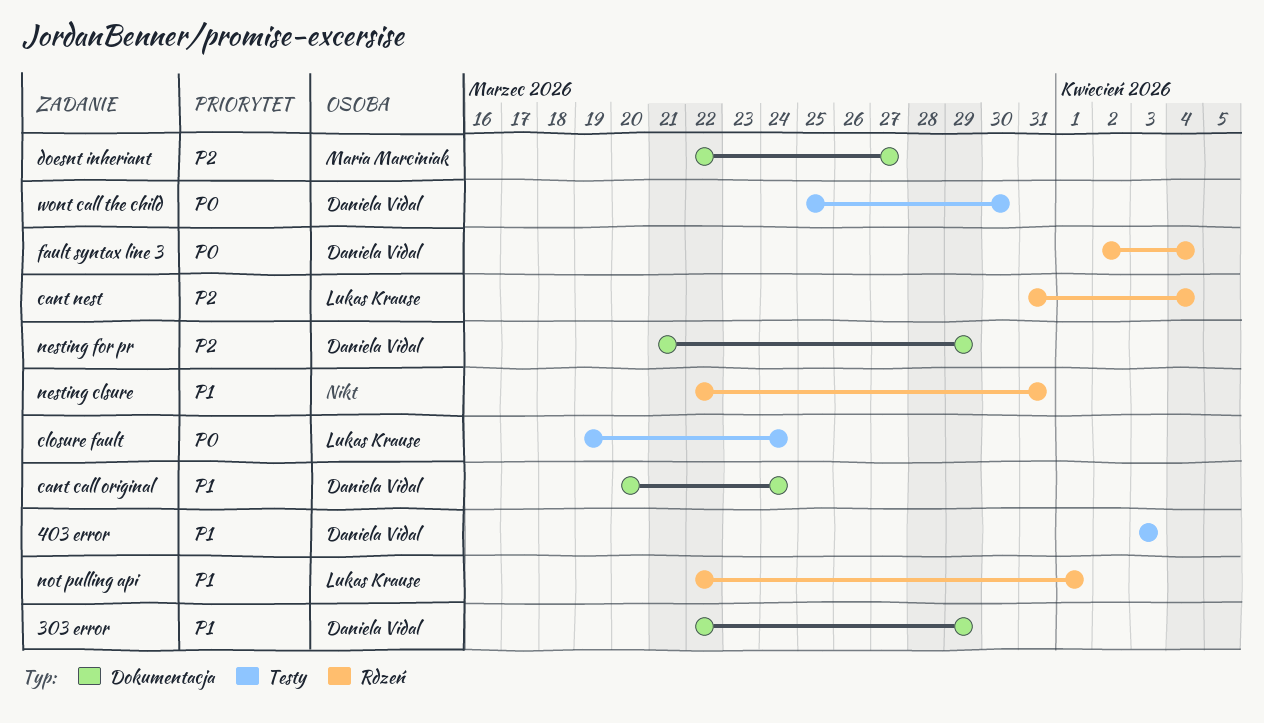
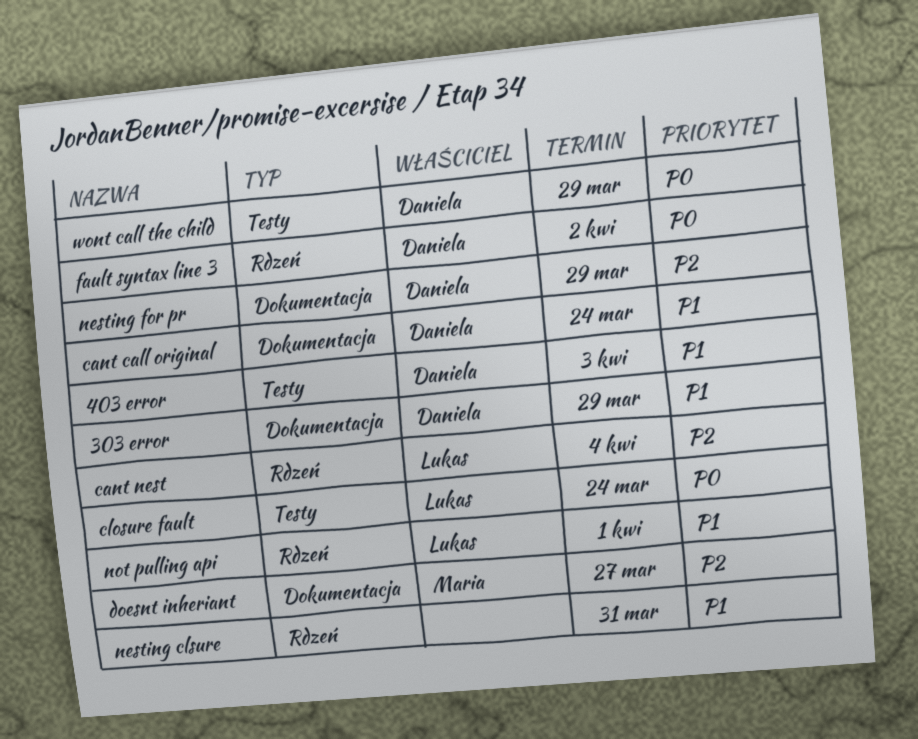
fault syntax line 3, due: Apr 4 -> Apr 2
wont call the child, due: Mar 30 -> Mar 29

